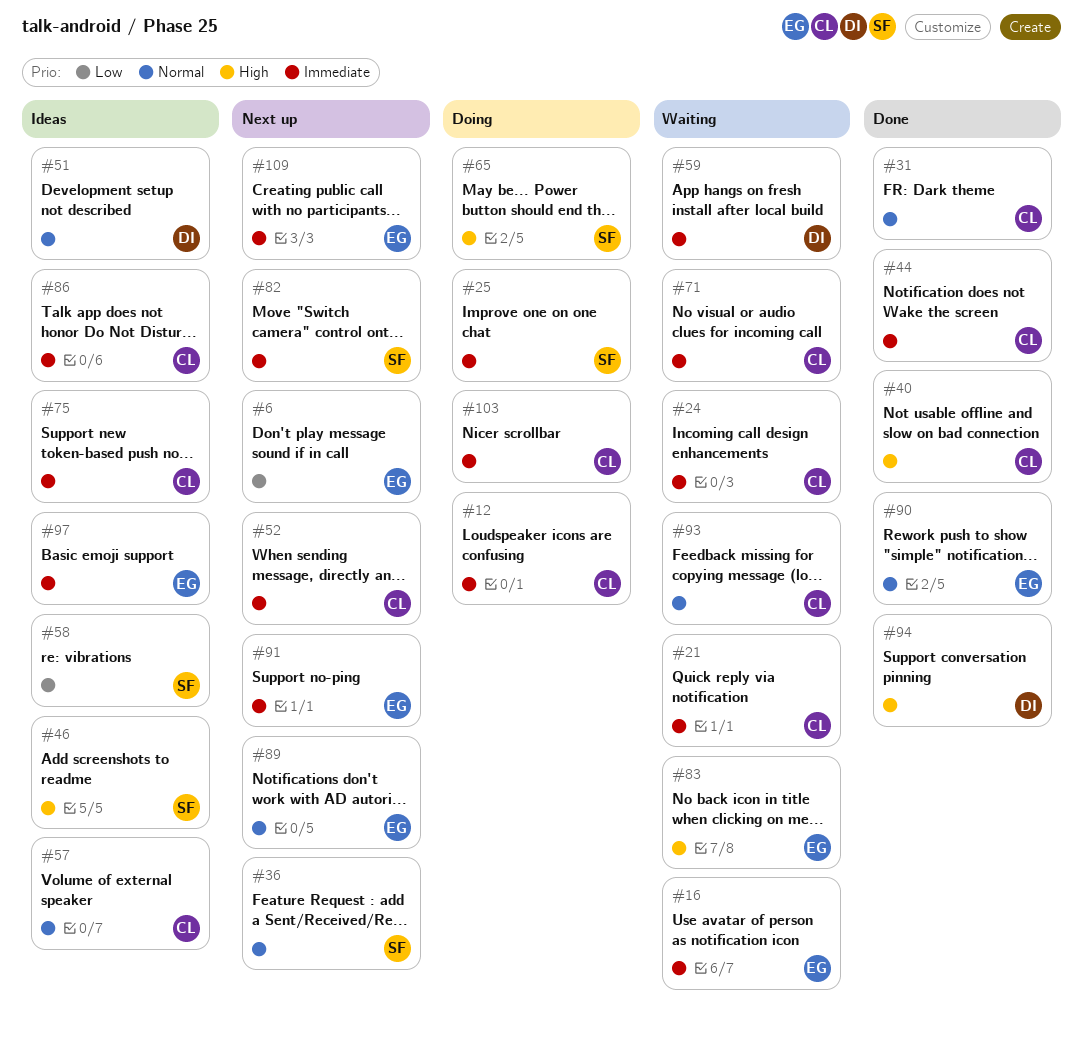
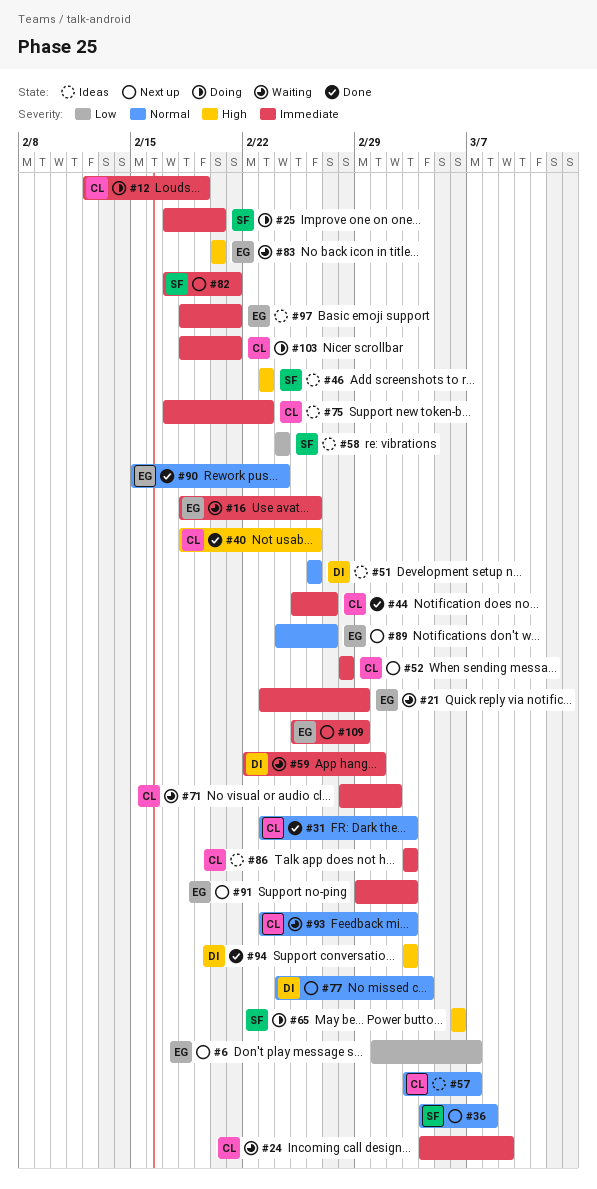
#21, owner: CL -> EG
#77: none -> present

